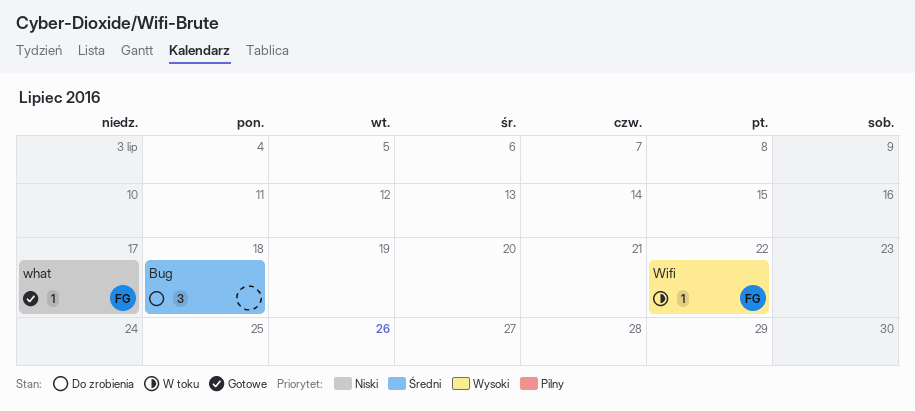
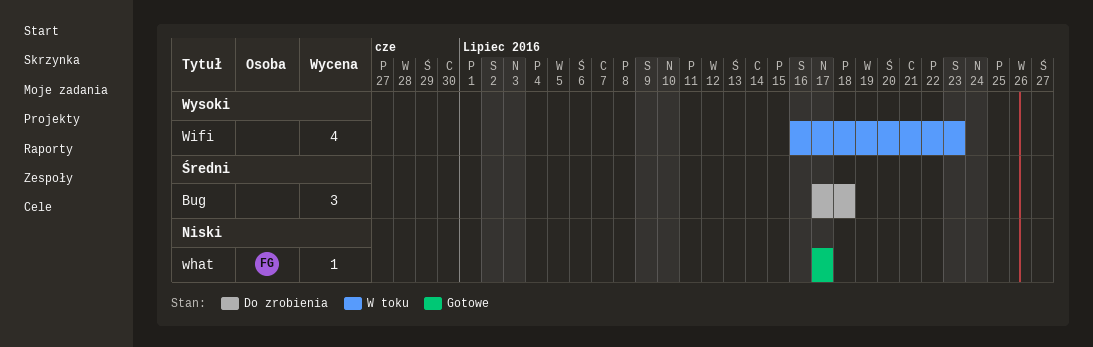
Wifi, owner: FG -> none
Wifi, estimate: 1 -> 4
Wifi, due: Jul 22 -> Jul 23

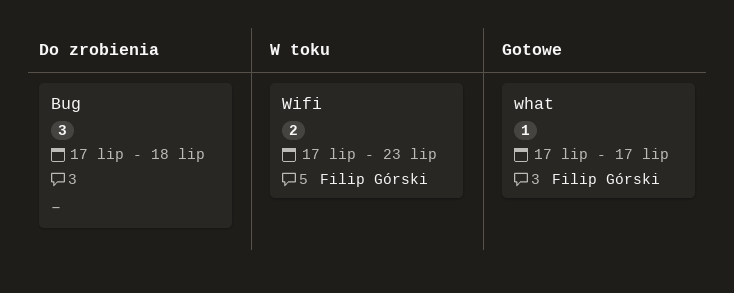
Wifi, owner: none -> Filip Górski
Wifi, estimate: 4 -> 2
Wifi, start: Jul 16 -> Jul 17

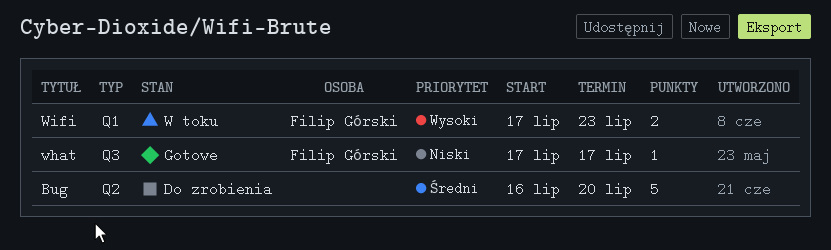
Bug, estimate: 3 -> 5
Bug, start: Jul 17 -> Jul 16
Bug, due: Jul 18 -> Jul 20

